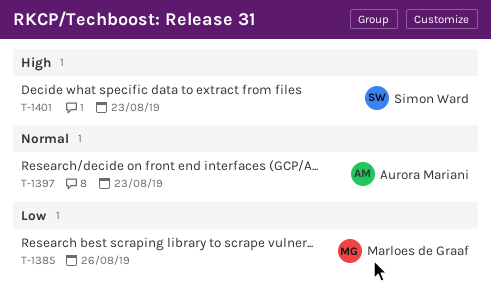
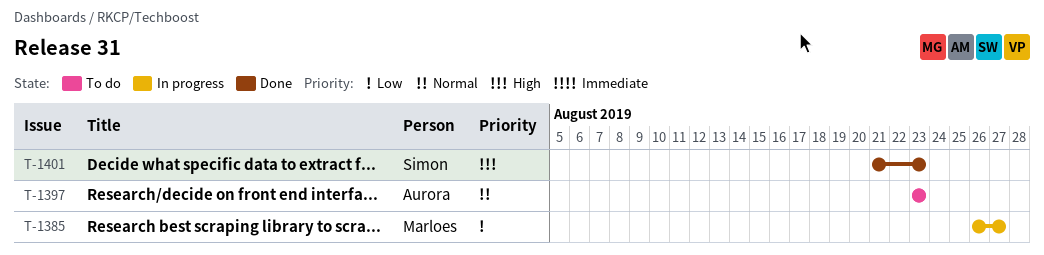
T-1385, due: Aug 26 -> Aug 27

